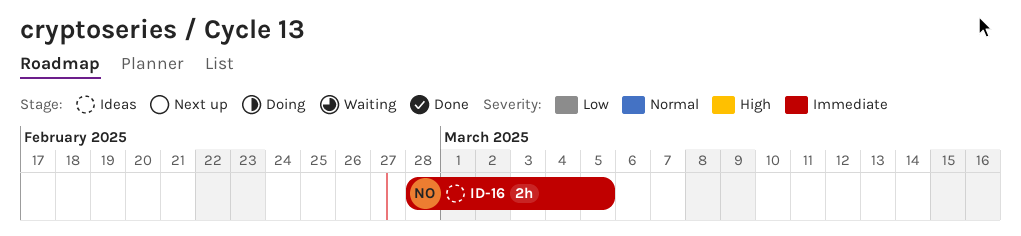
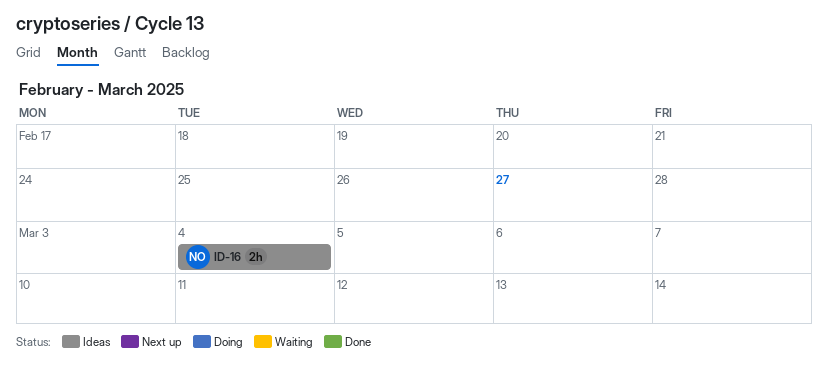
ID-16, start: Feb 28 -> Mar 4
ID-16, due: Mar 5 -> Mar 4

